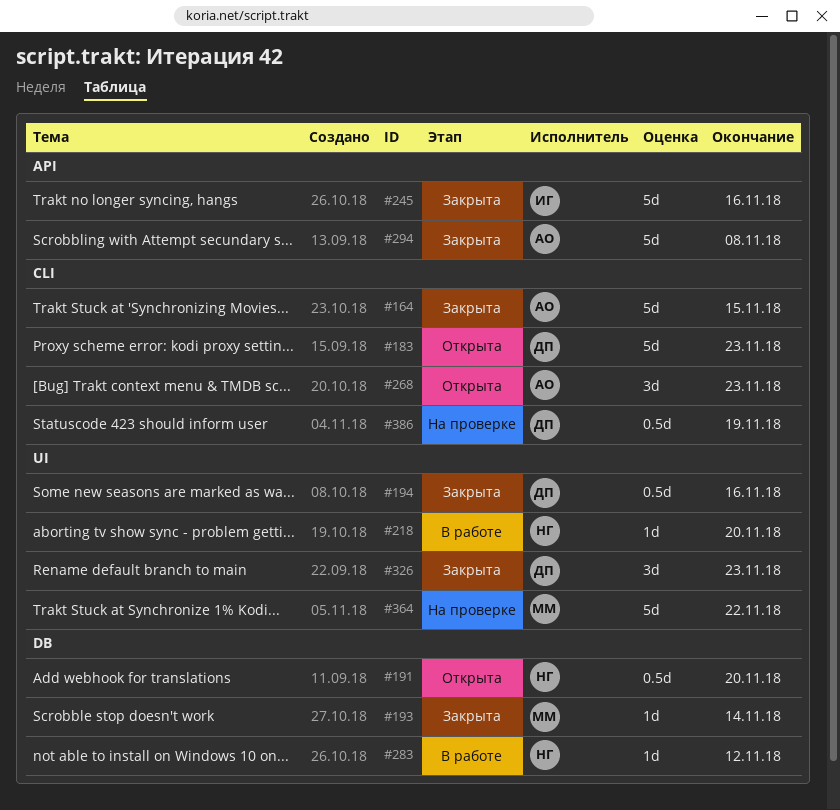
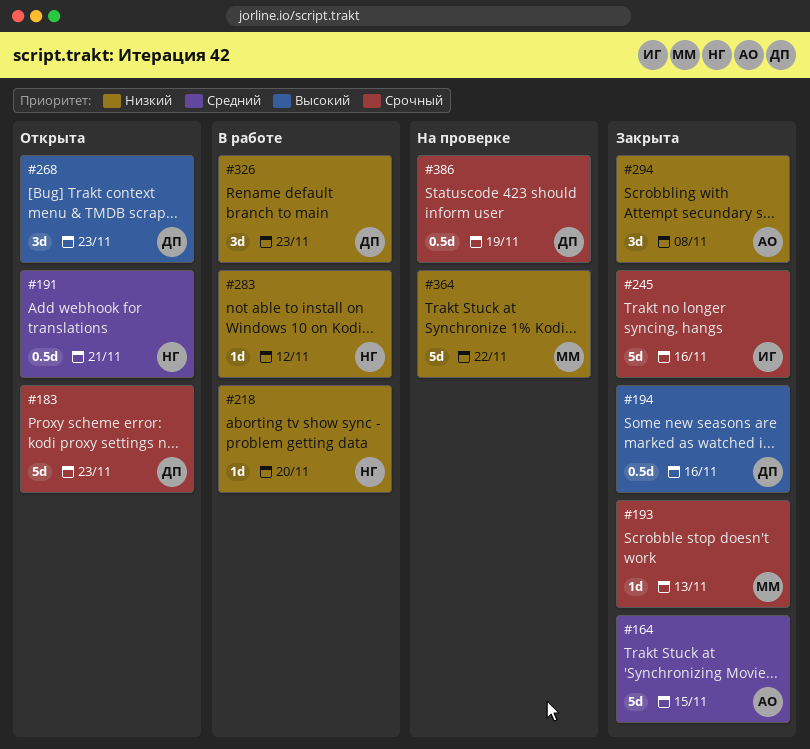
#191, due: Nov 20 -> Nov 21
#193, due: Nov 14 -> Nov 13
#268, owner: АО -> ДП
#294, estimate: 5d -> 3d
#326, status: Закрыта -> В работе

